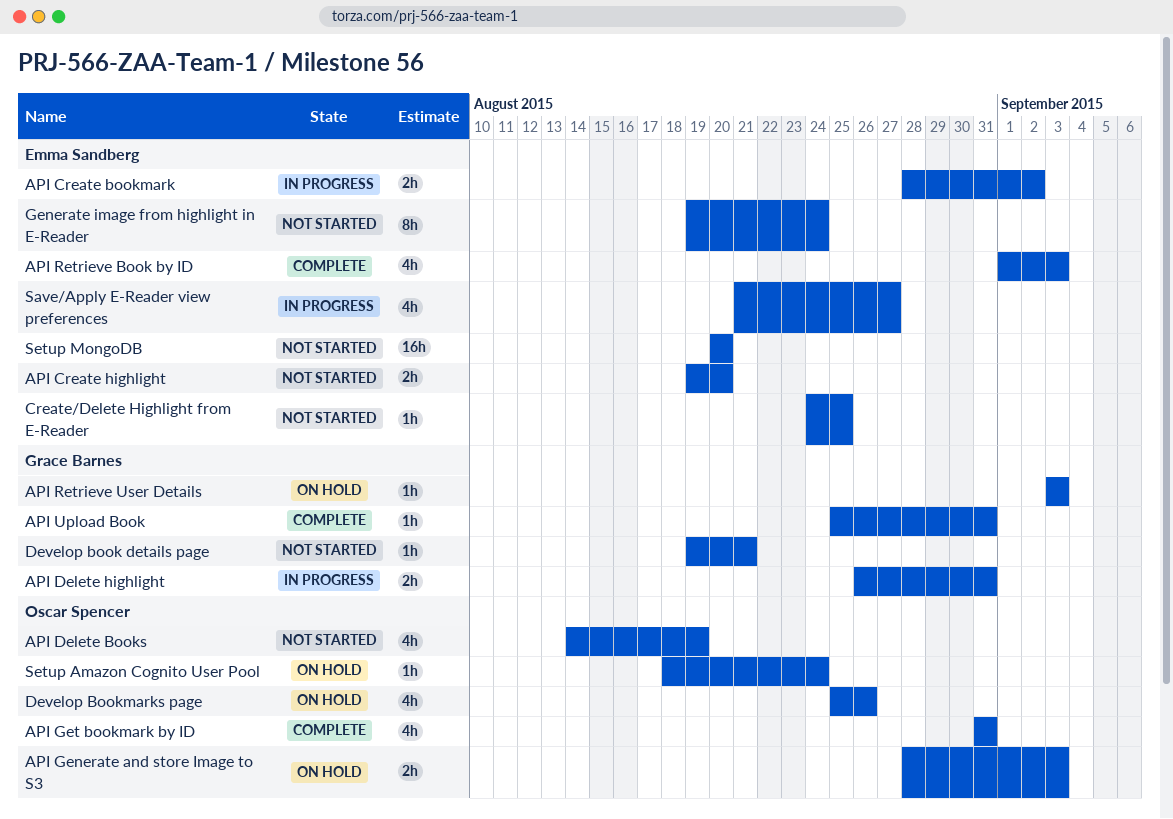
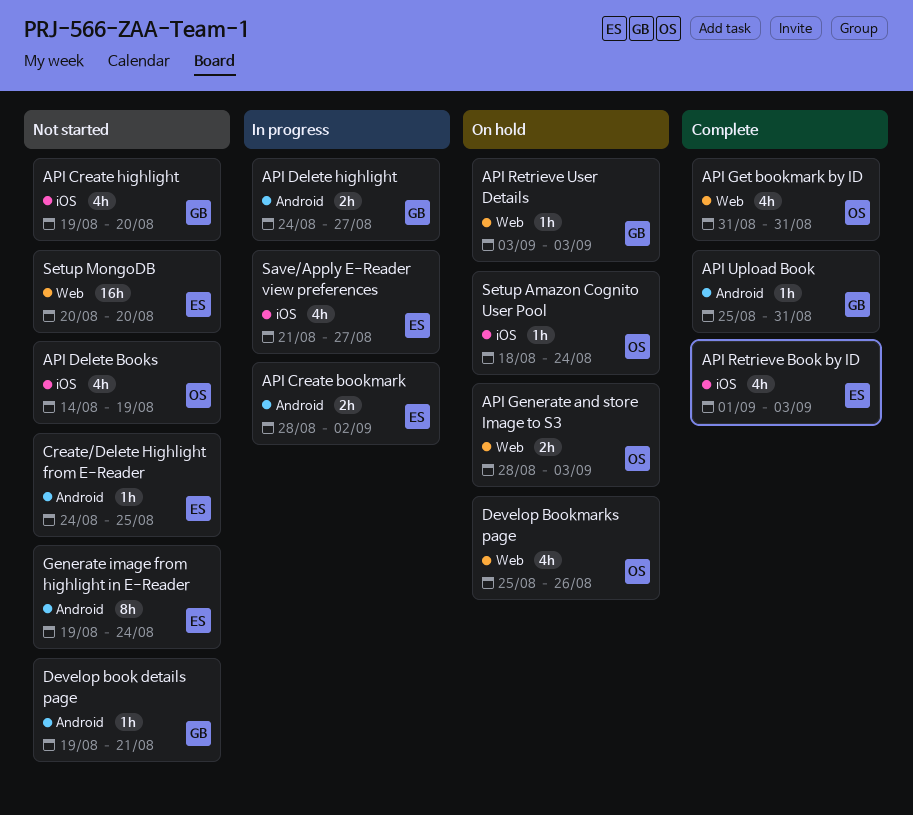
API Create highlight, owner: Emma Sandberg -> Grace Barnes
API Create highlight, estimate: 2h -> 4h
API Delete highlight, start: Aug 26 -> Aug 24
API Delete highlight, due: Aug 31 -> Aug 27

